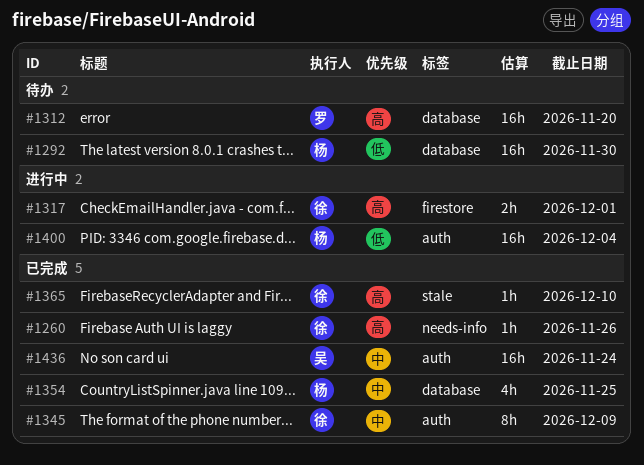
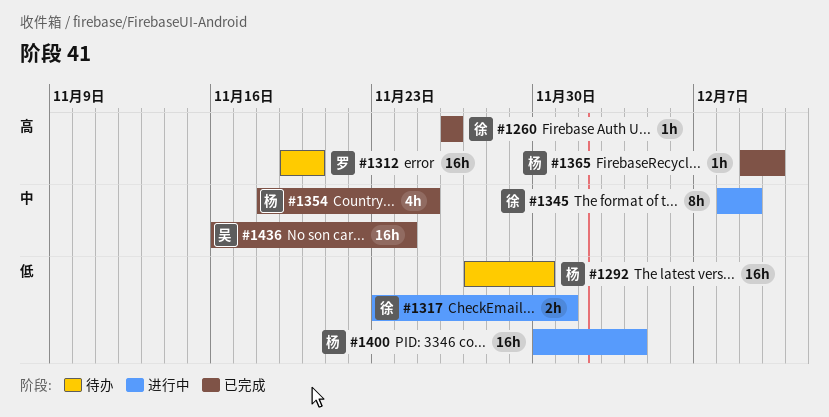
#1317, priority: 高 -> 低
#1345, status: 已完成 -> 进行中
#1365, owner: 徐 -> 杨

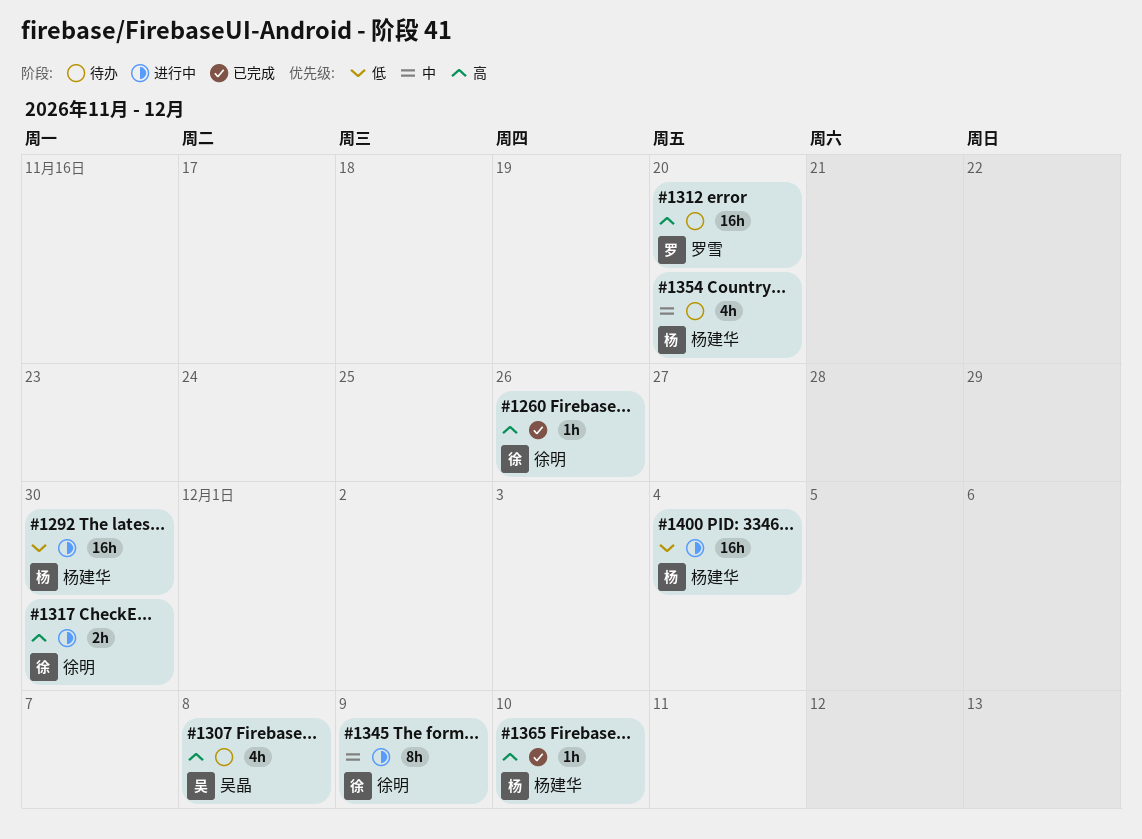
#1292, status: 待办 -> 进行中
#1307: none -> present
#1317, priority: 低 -> 高
#1317, due: Dec 1 -> Nov 30
#1354, status: 已完成 -> 待办
#1354, due: Nov 25 -> Nov 20
#1436: present -> none

